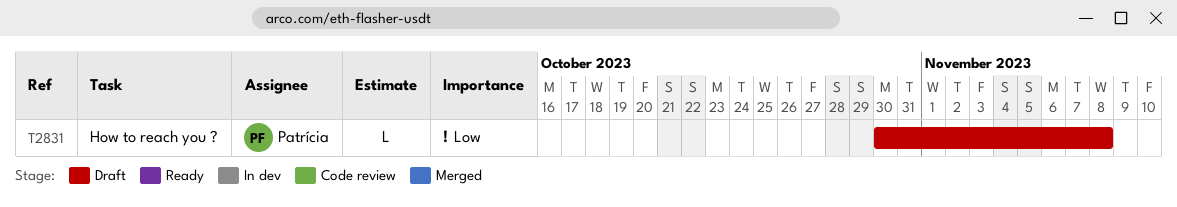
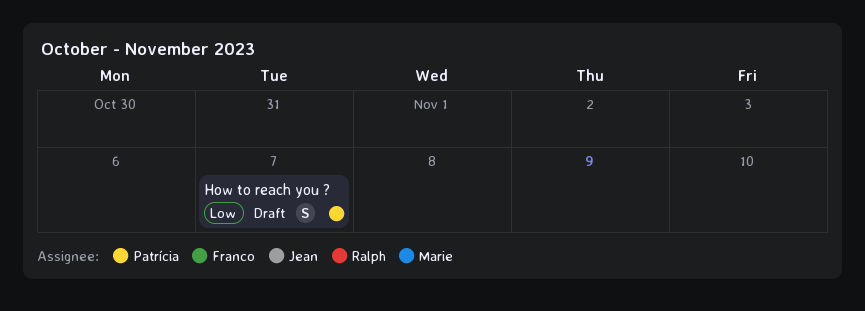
How to reach you ?, estimate: L -> S
How to reach you ?, due: Nov 8 -> Nov 7

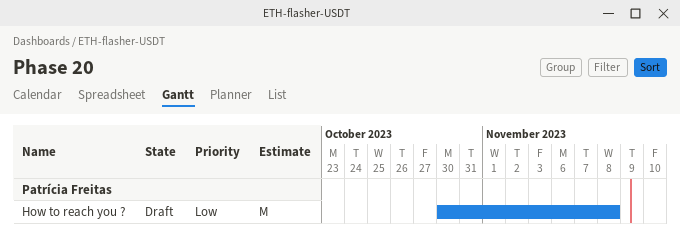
How to reach you ?, estimate: S -> M
How to reach you ?, due: Nov 7 -> Nov 8

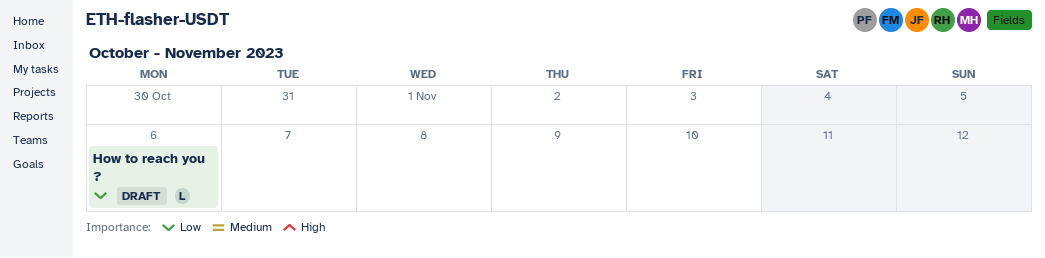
How to reach you ?, estimate: M -> L
How to reach you ?, due: Nov 8 -> Nov 6

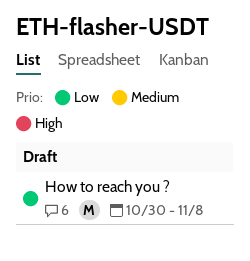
How to reach you ?, estimate: L -> M
How to reach you ?, due: Nov 6 -> Nov 8

